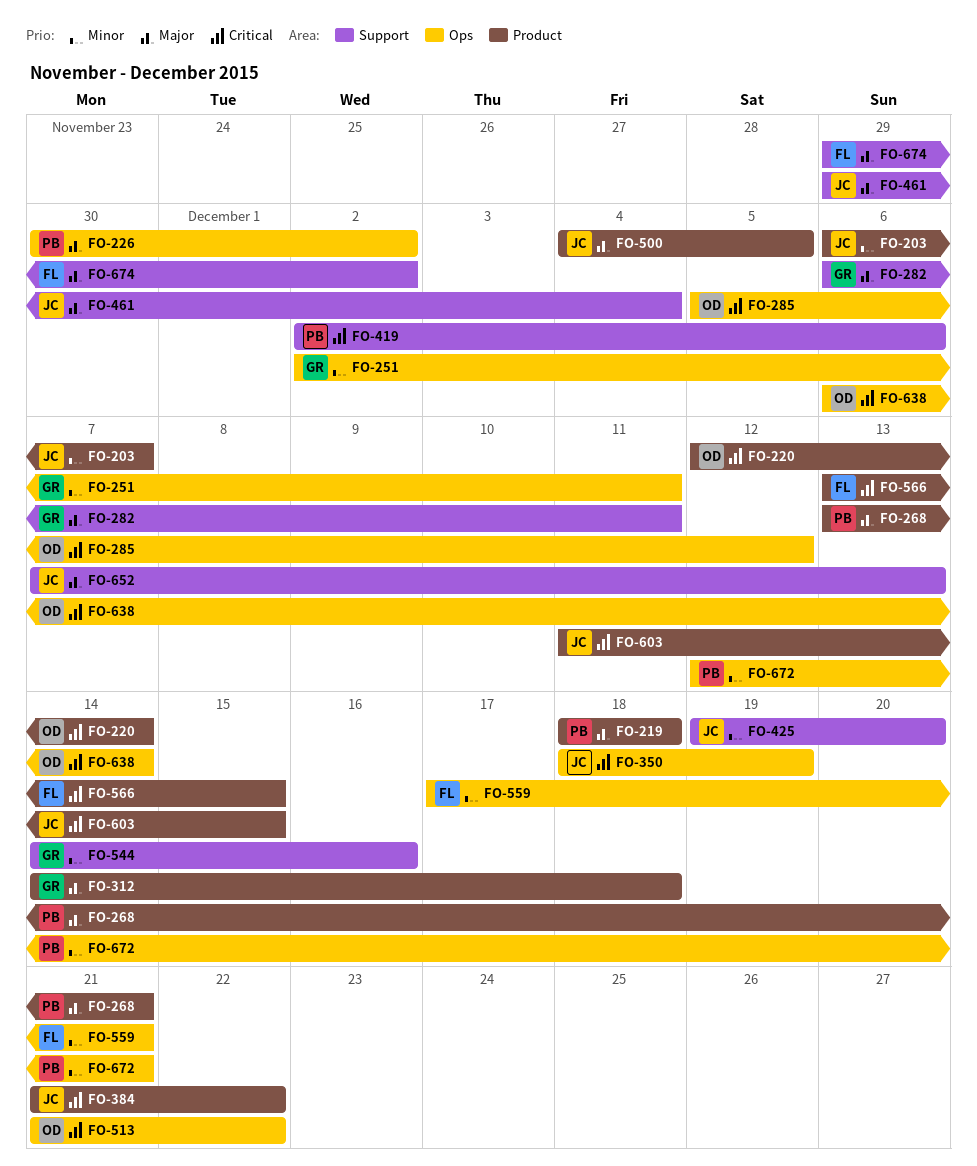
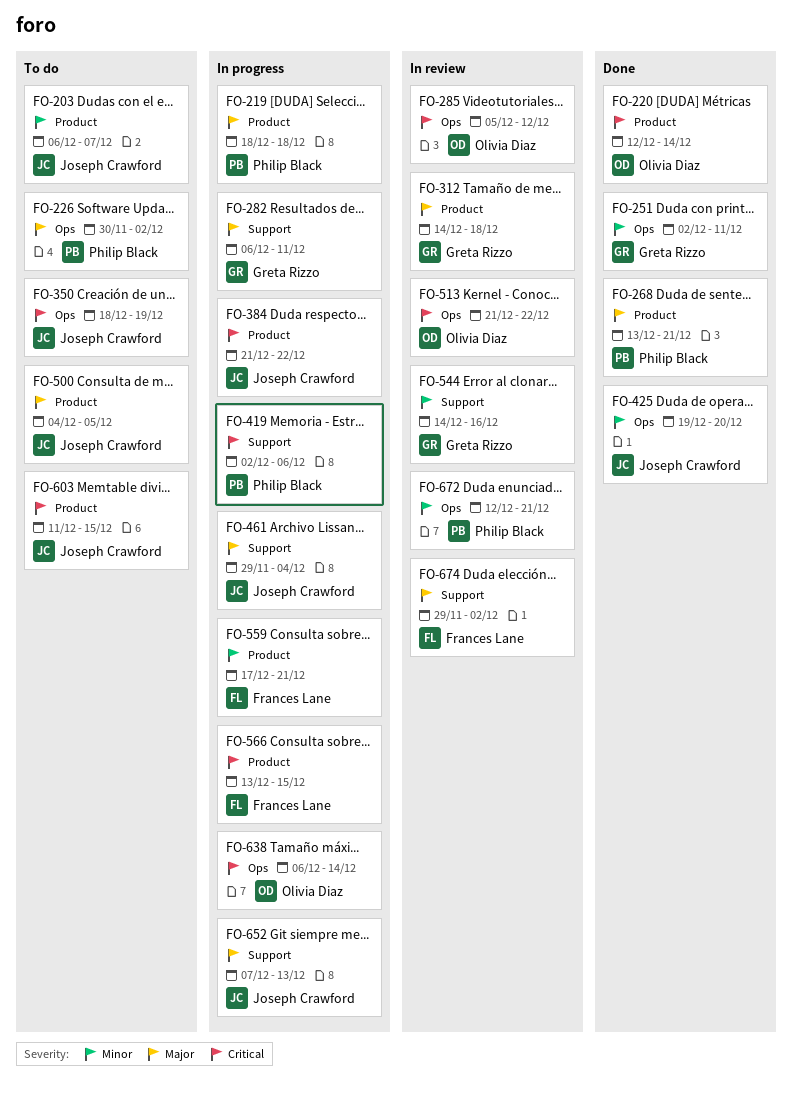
FO-425, label: Support -> Ops
FO-559, label: Ops -> Product

